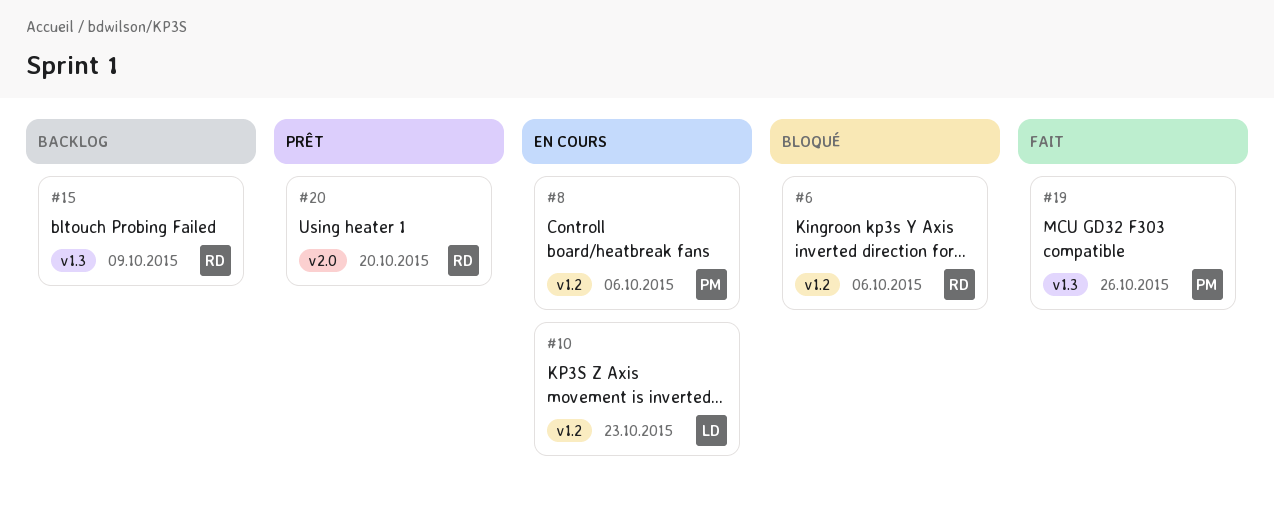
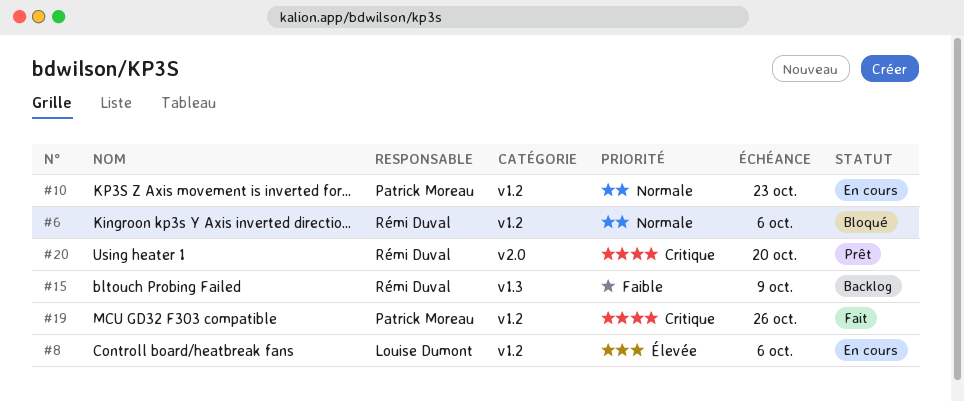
#8, owner: Patrick Moreau -> Louise Dumont
#10, owner: Louise Dumont -> Patrick Moreau
#19, label: v1.3 -> v1.2

